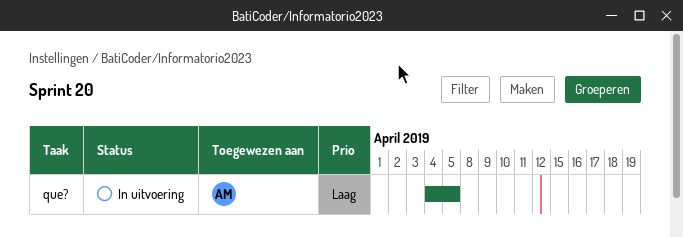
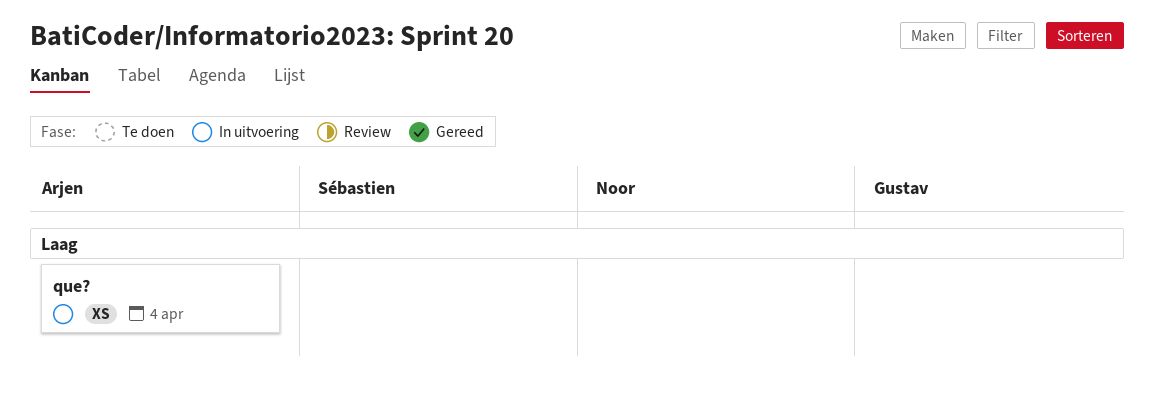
que?, due: Apr 5 -> Apr 4

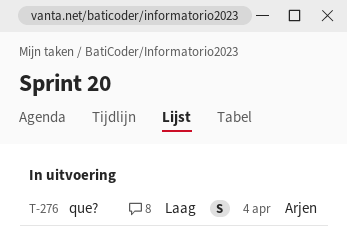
que?, estimate: XS -> S

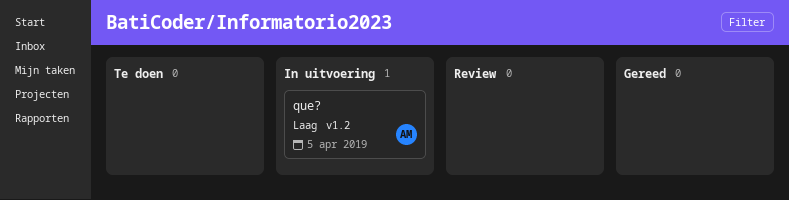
que?, due: Apr 4 -> Apr 5

